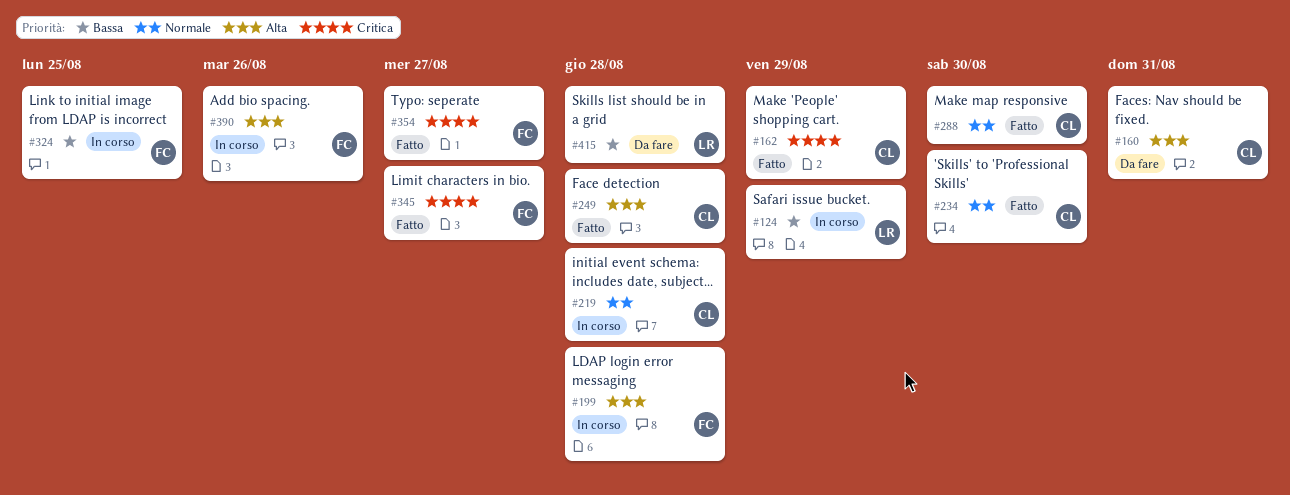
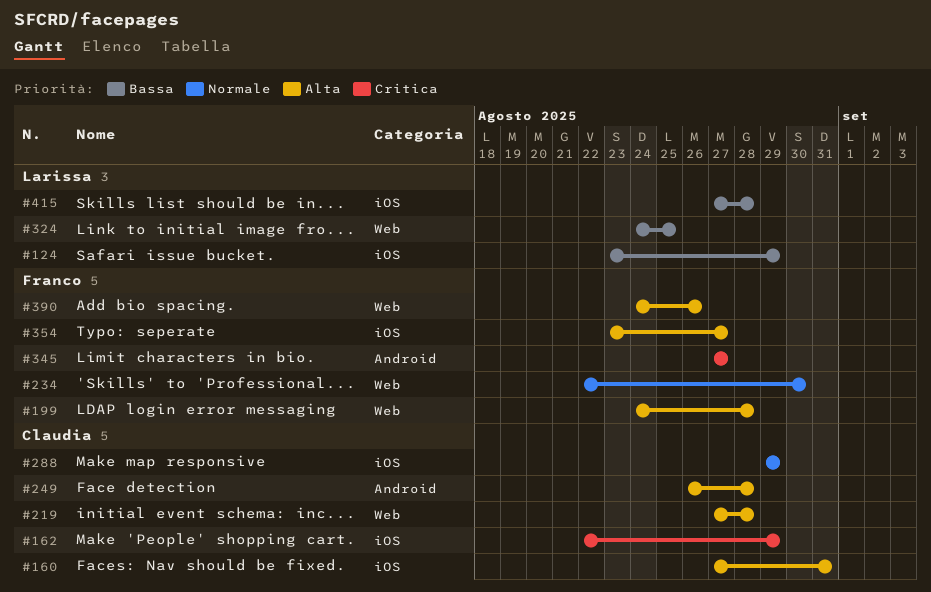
#219, priority: Normale -> Alta
#234, owner: Claudia -> Franco
#288, due: Aug 30 -> Aug 29
#324, owner: Franco -> Larissa
#354, priority: Critica -> Alta

